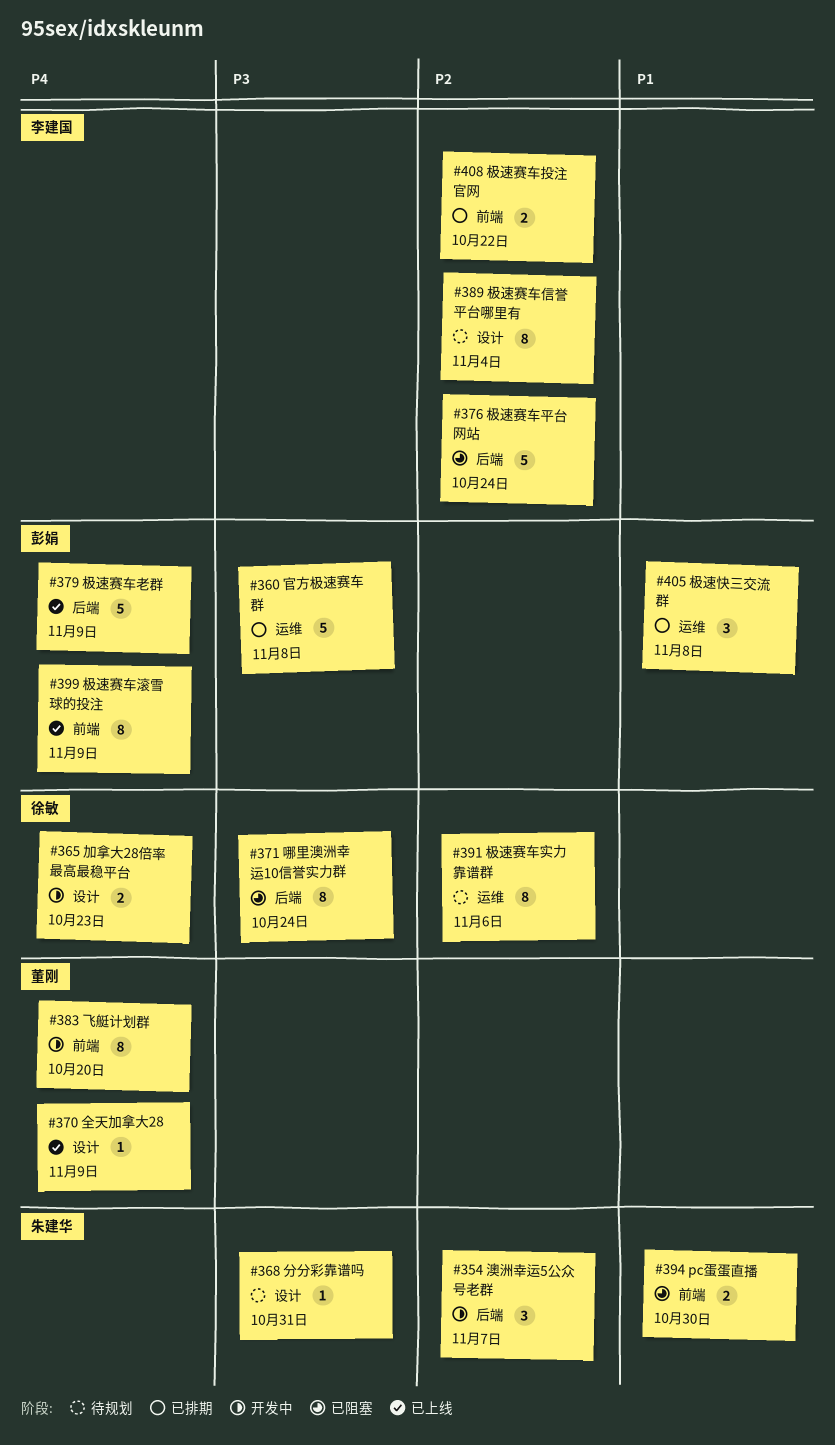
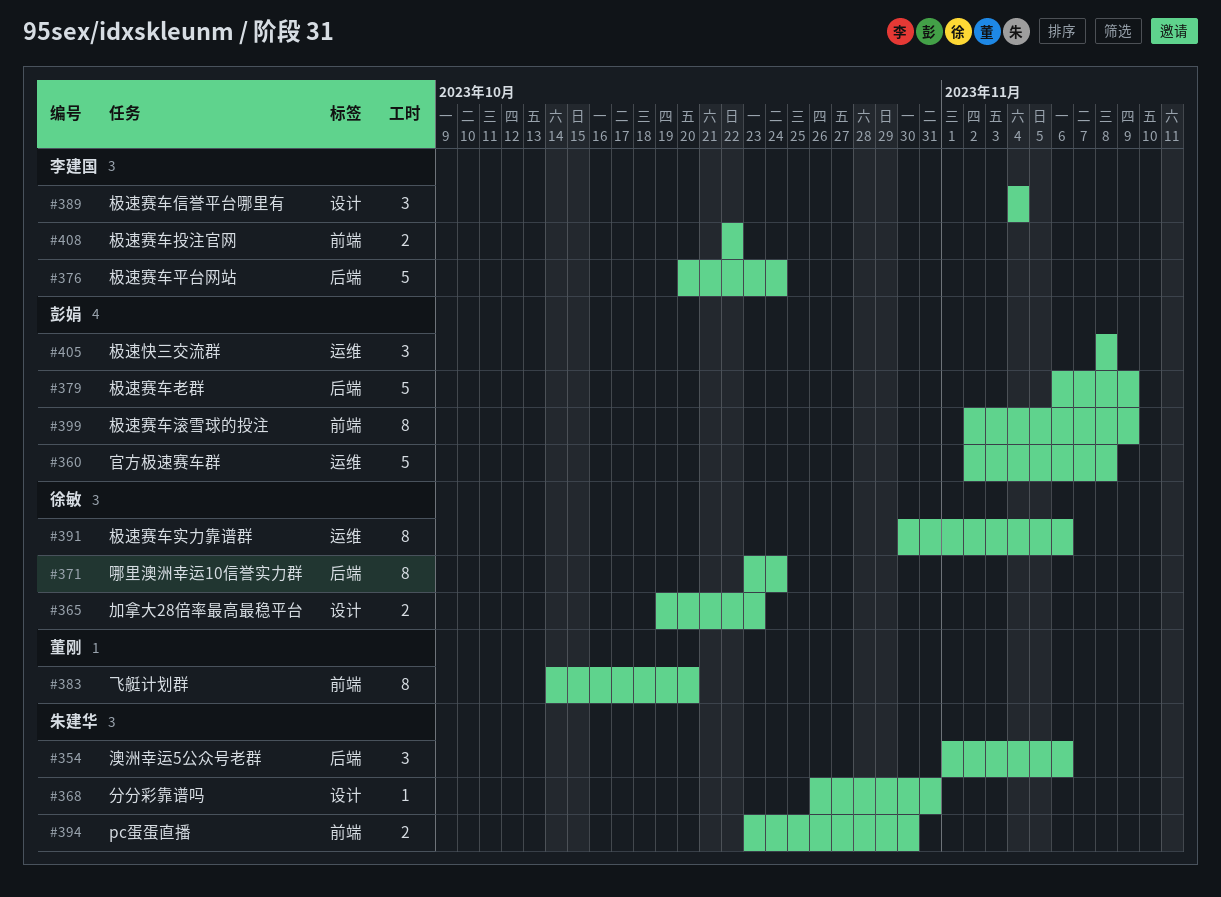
#354, due: Nov 7 -> Nov 6
#370: present -> none
#389, estimate: 8 -> 3

